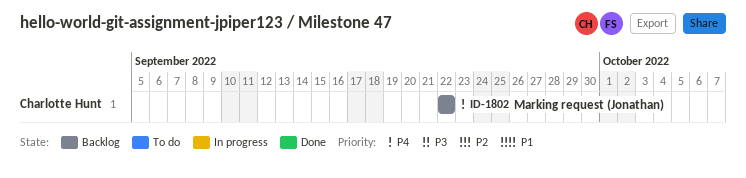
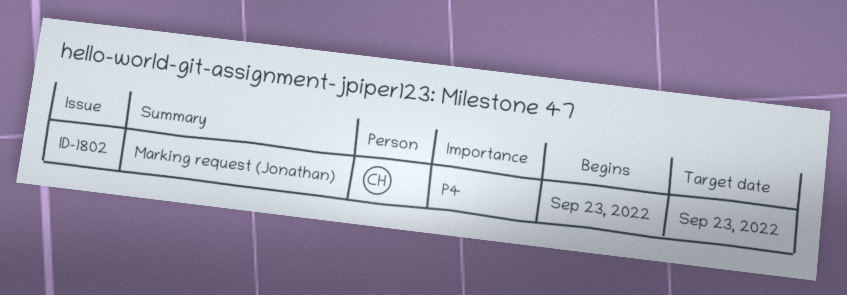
ID-1802, start: Sep 22 -> Sep 23
ID-1802, due: Sep 22 -> Sep 23

